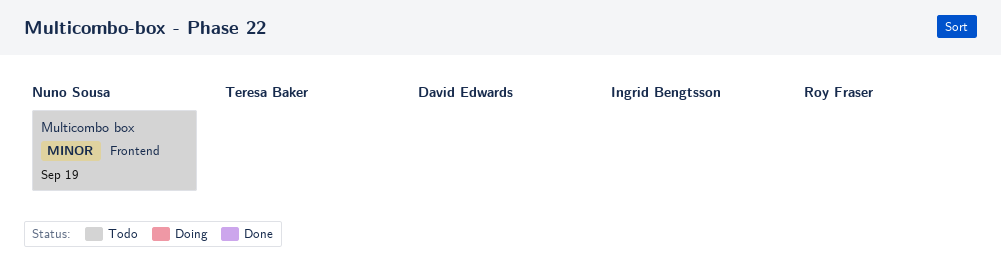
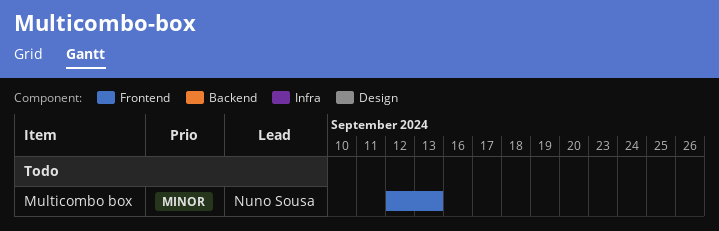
Multicombo box, due: Sep 19 -> Sep 13

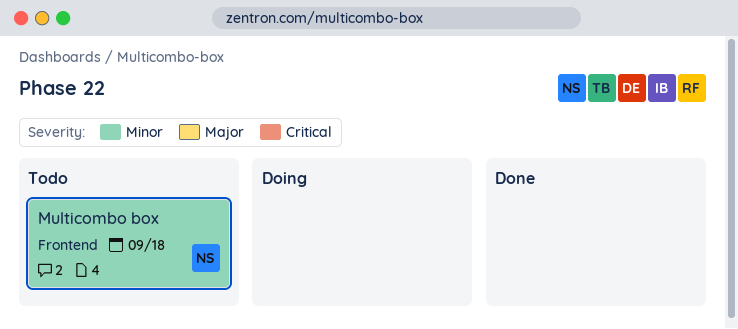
Multicombo box, due: Sep 13 -> Sep 18

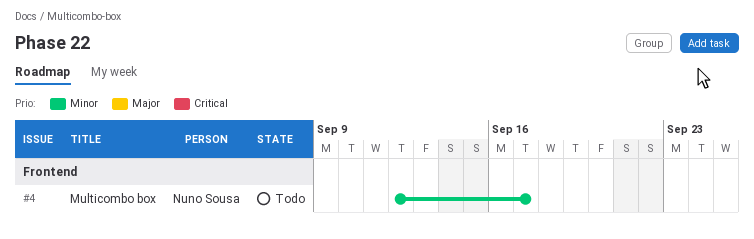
Multicombo box, due: Sep 18 -> Sep 17

